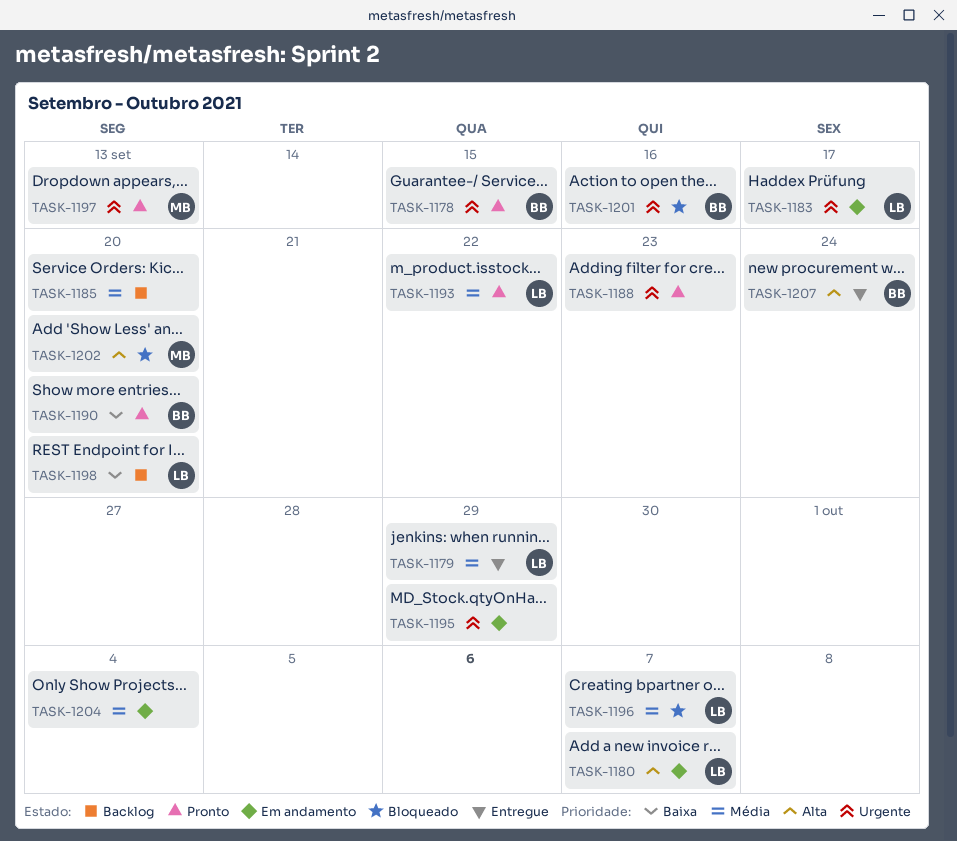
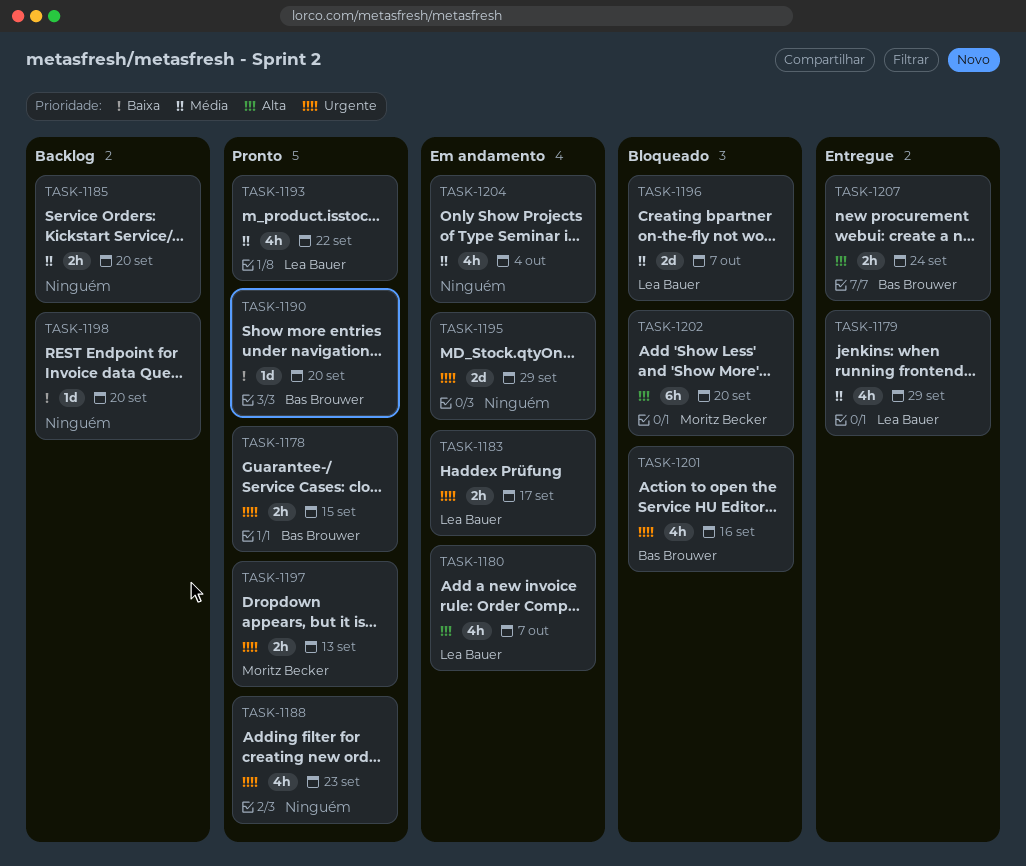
TASK-1198, owner: Lea Bauer -> none

